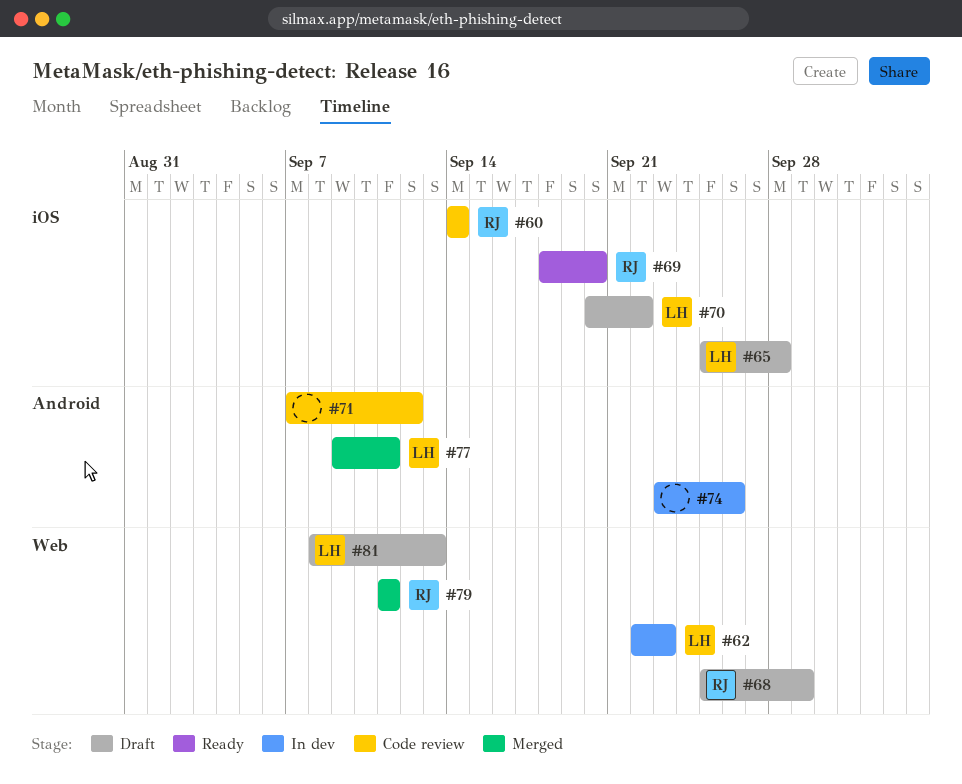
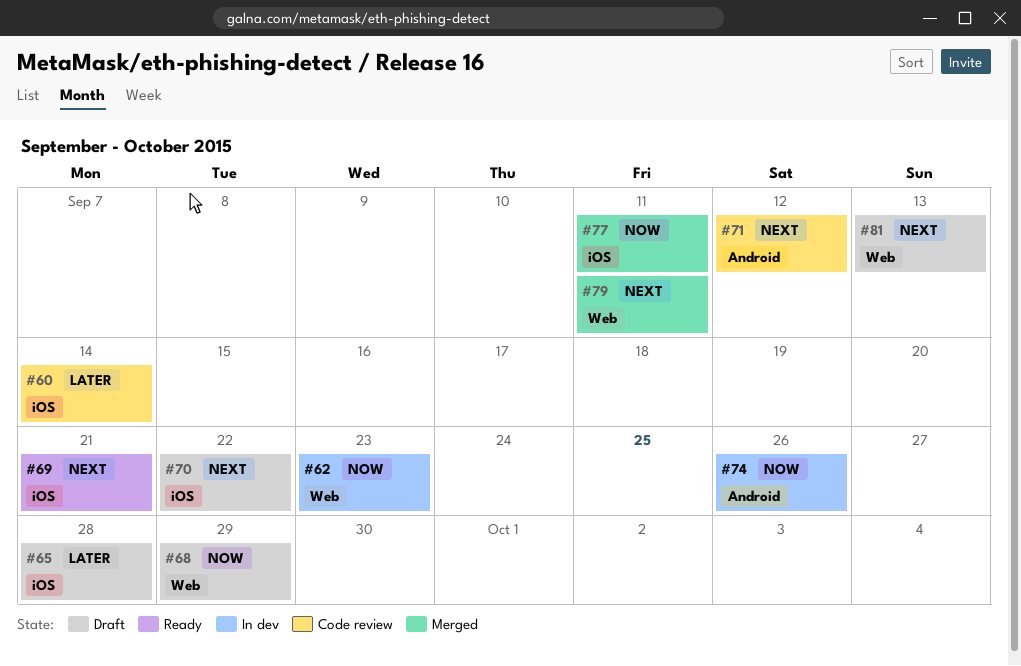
#69, due: Sep 20 -> Sep 21
#77, label: Android -> iOS

